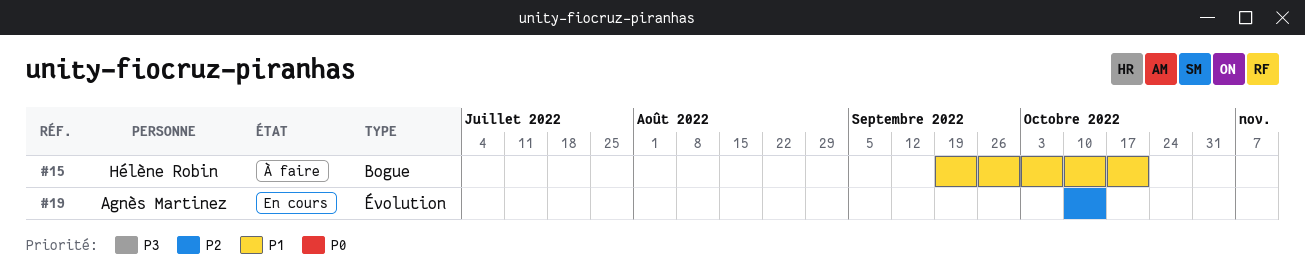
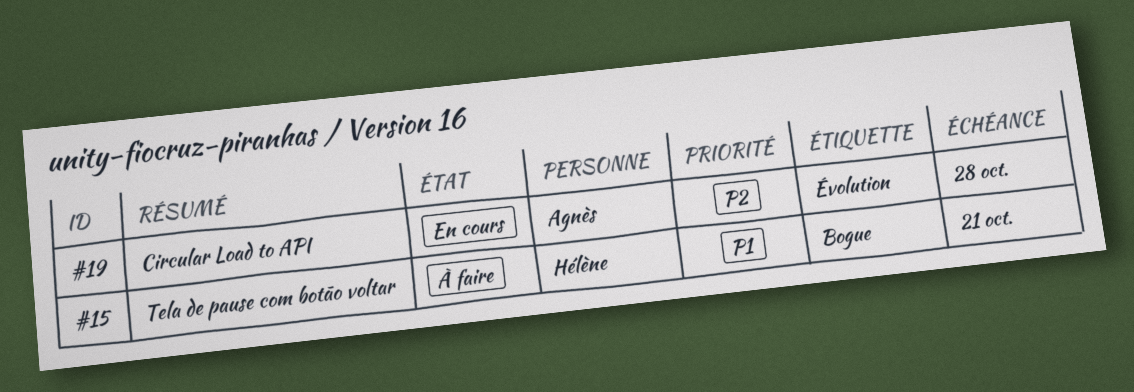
#19, due: Oct 14 -> Oct 28

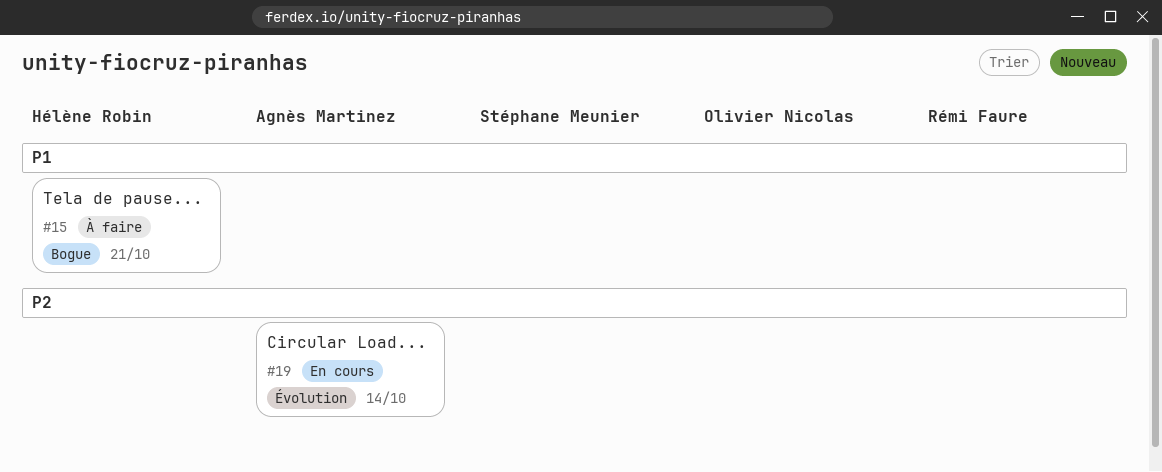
#19, due: Oct 28 -> Oct 14

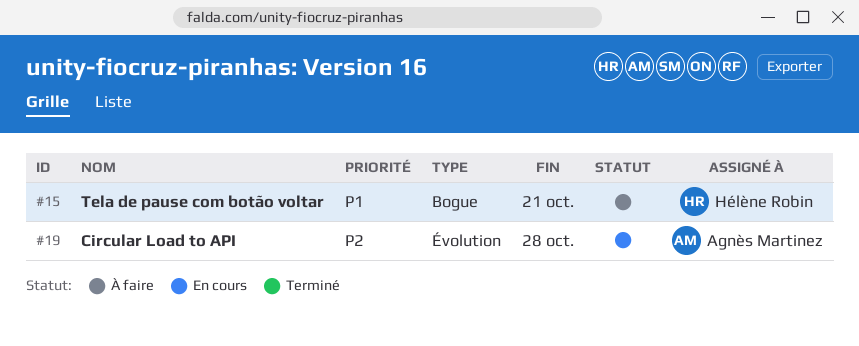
#19, due: Oct 14 -> Oct 28

